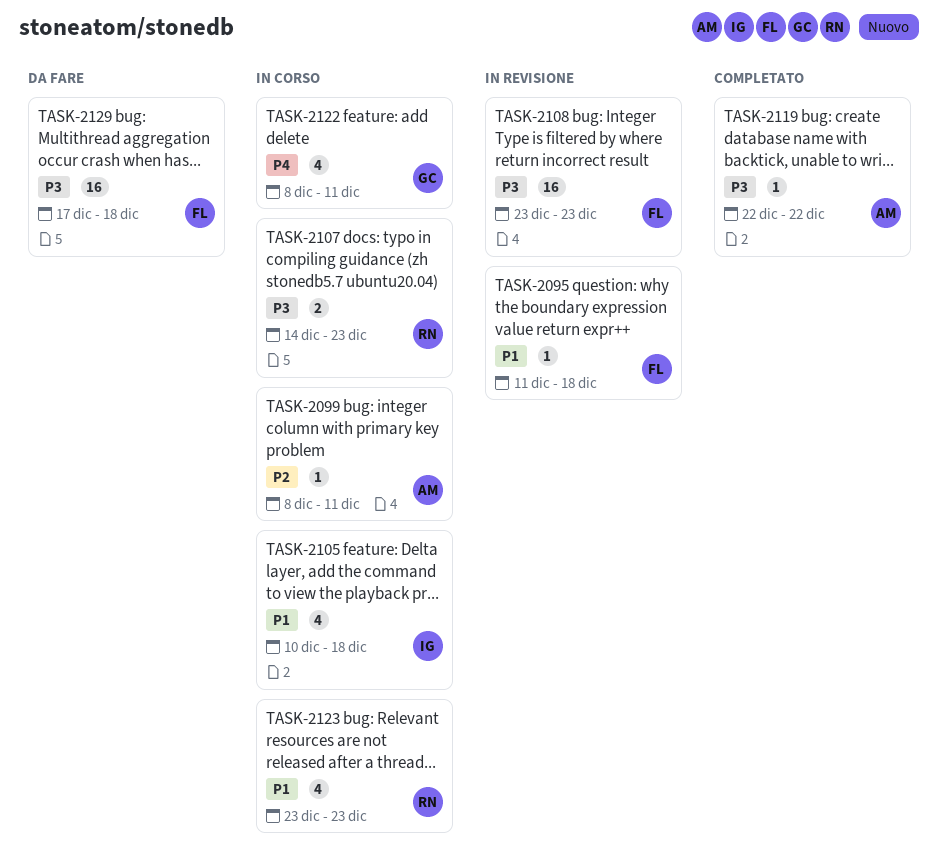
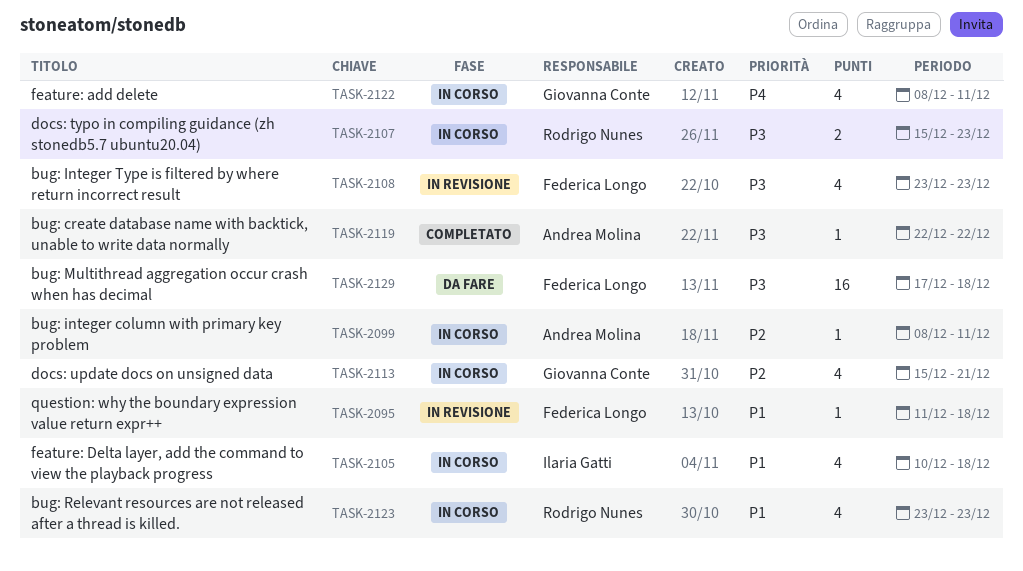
TASK-2107, start: Dec 14 -> Dec 15
TASK-2108, estimate: 16 -> 4
TASK-2113: none -> present

